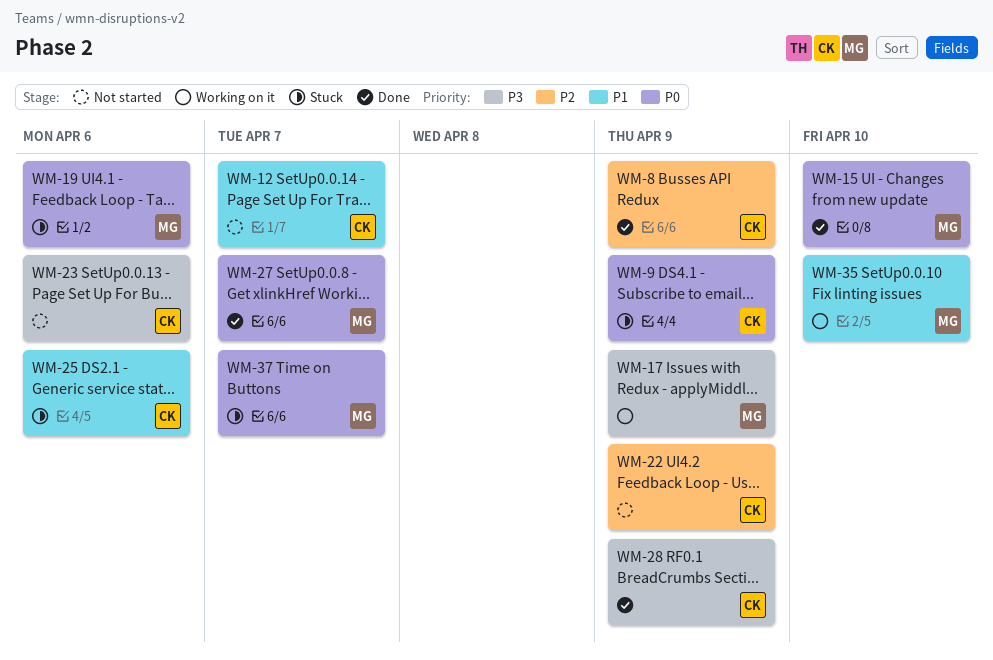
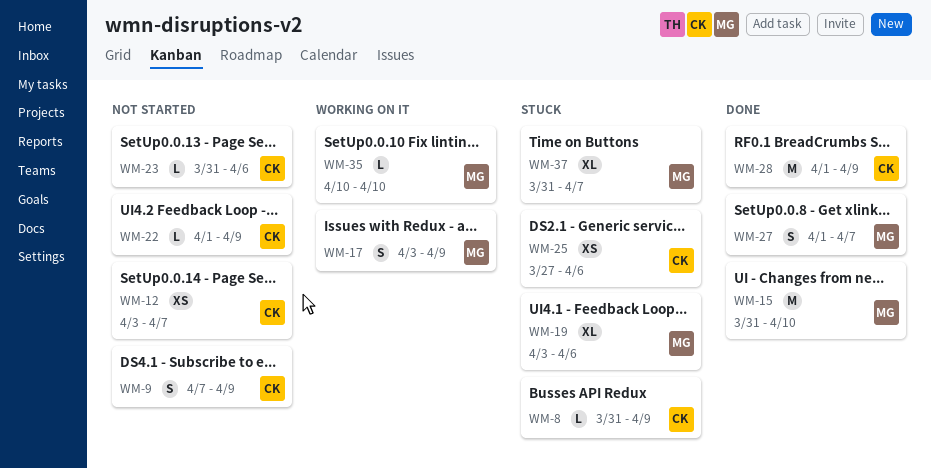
WM-8, status: Done -> Stuck
WM-9, status: Stuck -> Not started

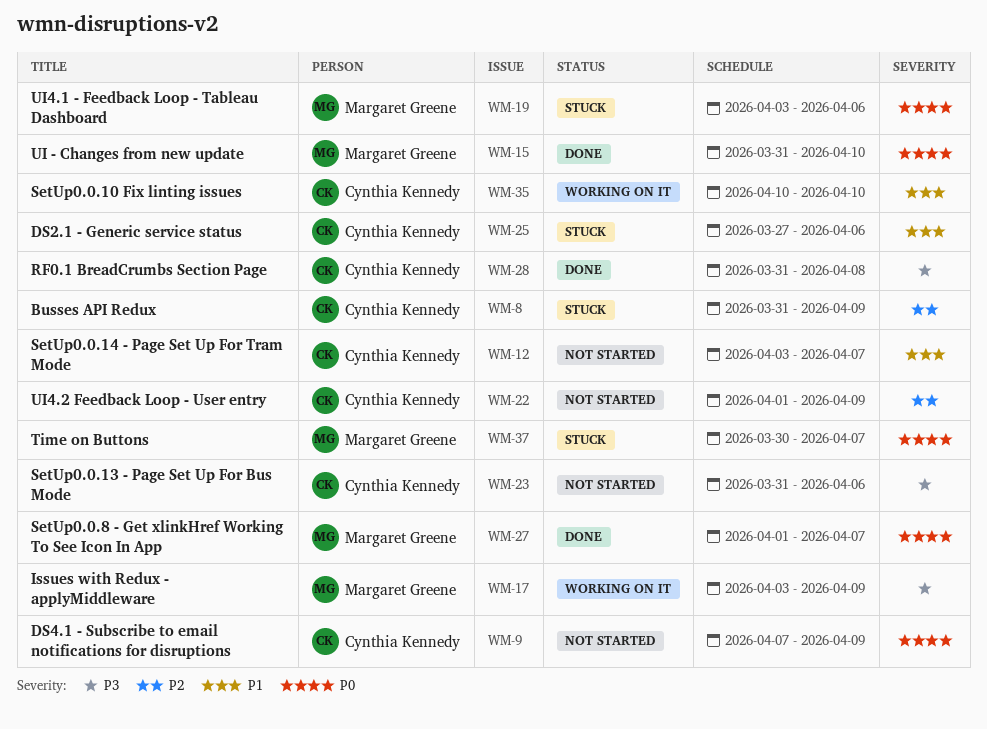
WM-28, start: Apr 1 -> Mar 31
WM-28, due: Apr 9 -> Apr 8
WM-35, owner: Margaret Greene -> Cynthia Kennedy
WM-37, start: Mar 31 -> Mar 30

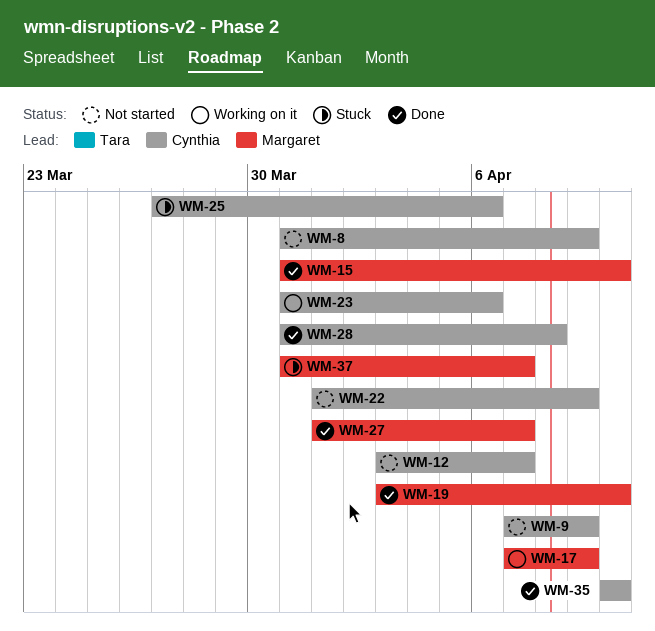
WM-8, status: Stuck -> Not started
WM-17, start: Apr 3 -> Apr 7
WM-19, status: Stuck -> Done
WM-19, due: Apr 6 -> Apr 10
WM-23, status: Not started -> Working on it
WM-35, status: Working on it -> Done
WM-37, start: Mar 30 -> Mar 31

